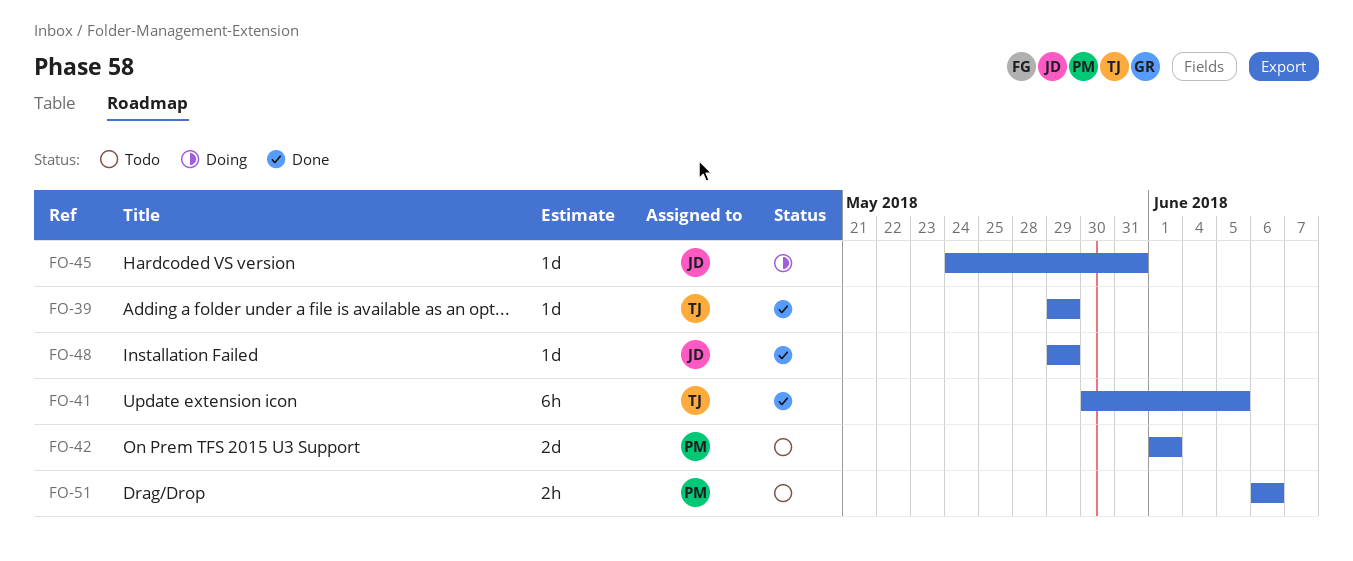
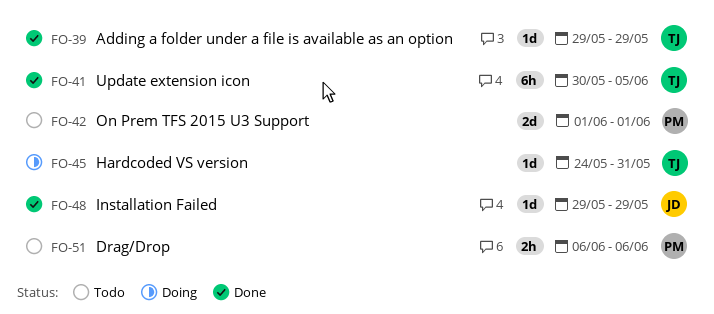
FO-45, owner: JD -> TJ

